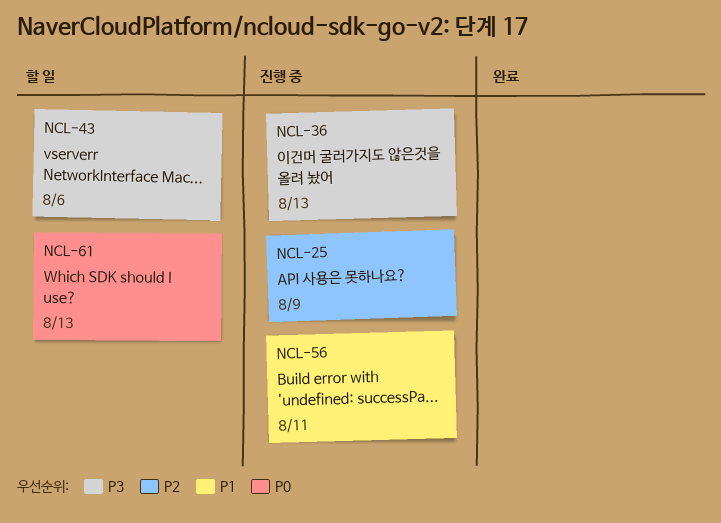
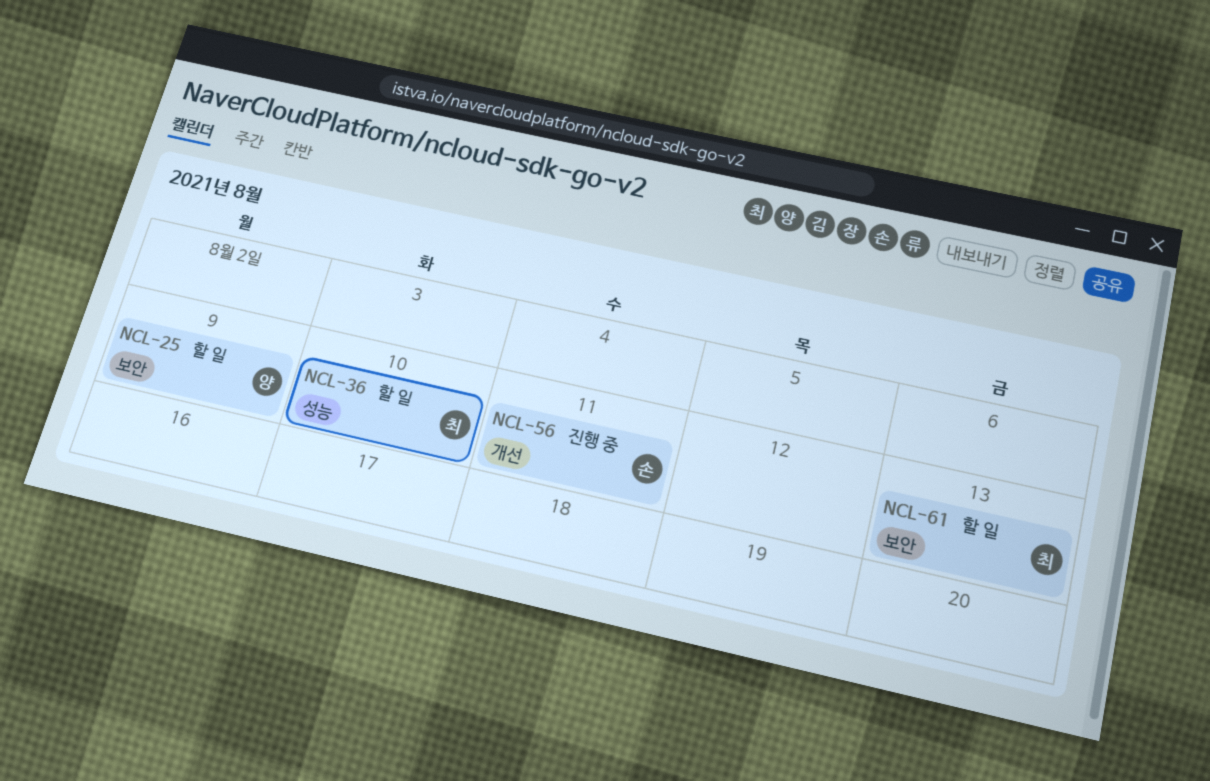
NCL-25, status: 진행 중 -> 할 일
NCL-36, status: 진행 중 -> 할 일
NCL-36, due: Aug 13 -> Aug 10
NCL-43: present -> none

